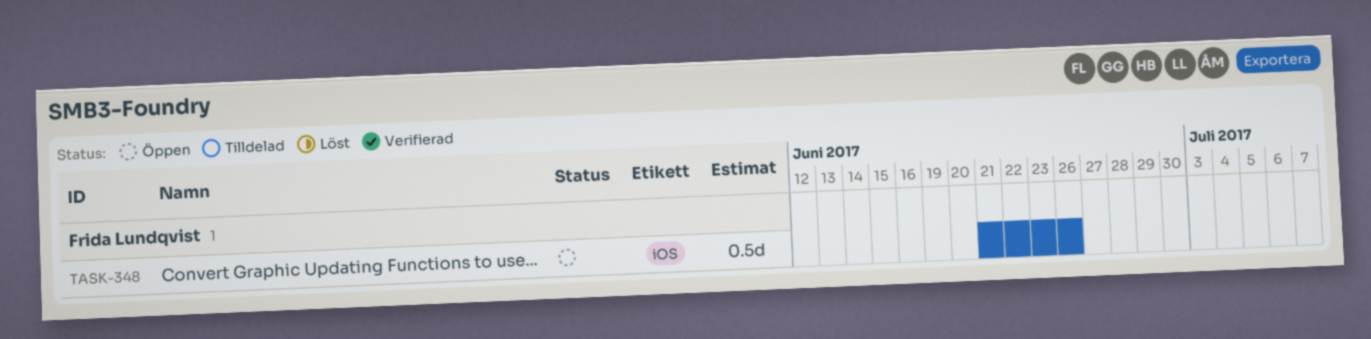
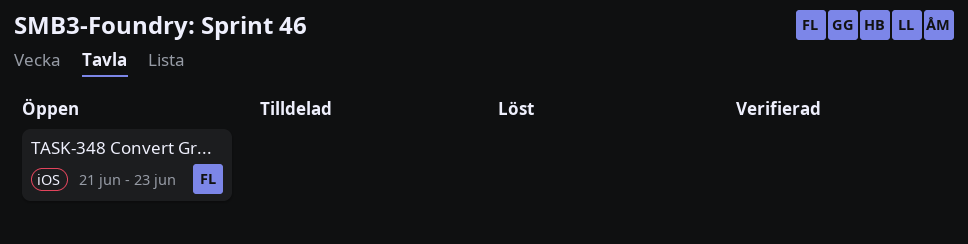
TASK-348, due: Jun 26 -> Jun 23

